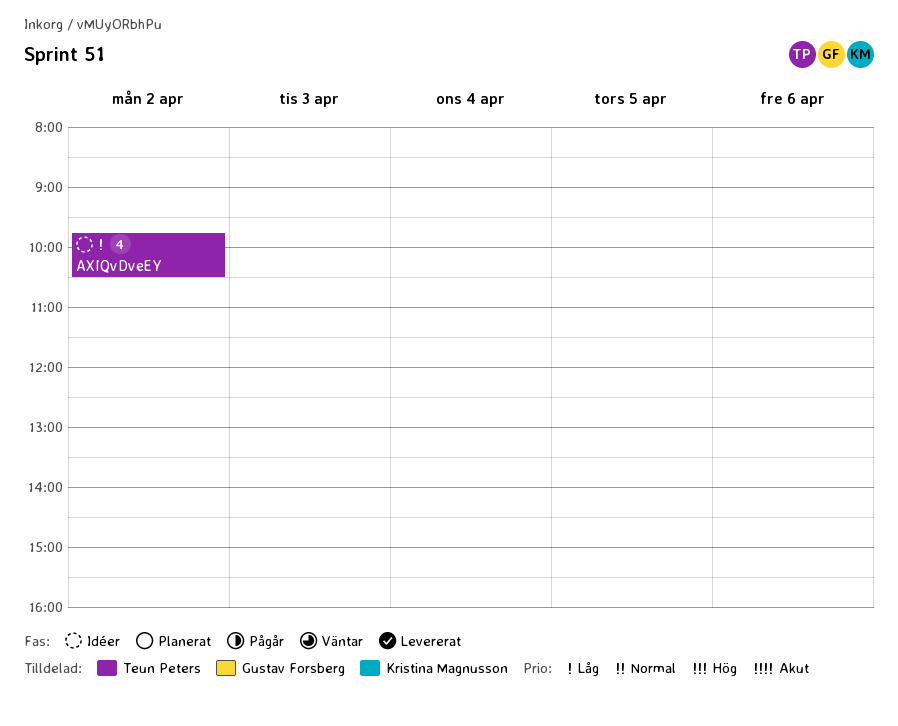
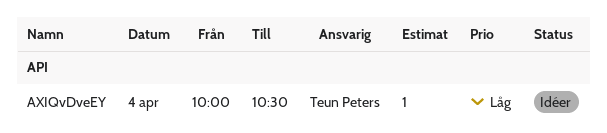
AXIQvDveEY, estimate: 4 -> 1
AXIQvDveEY, day: Apr 2 -> Apr 4
AXIQvDveEY, begins: 09:45 -> 10:00

